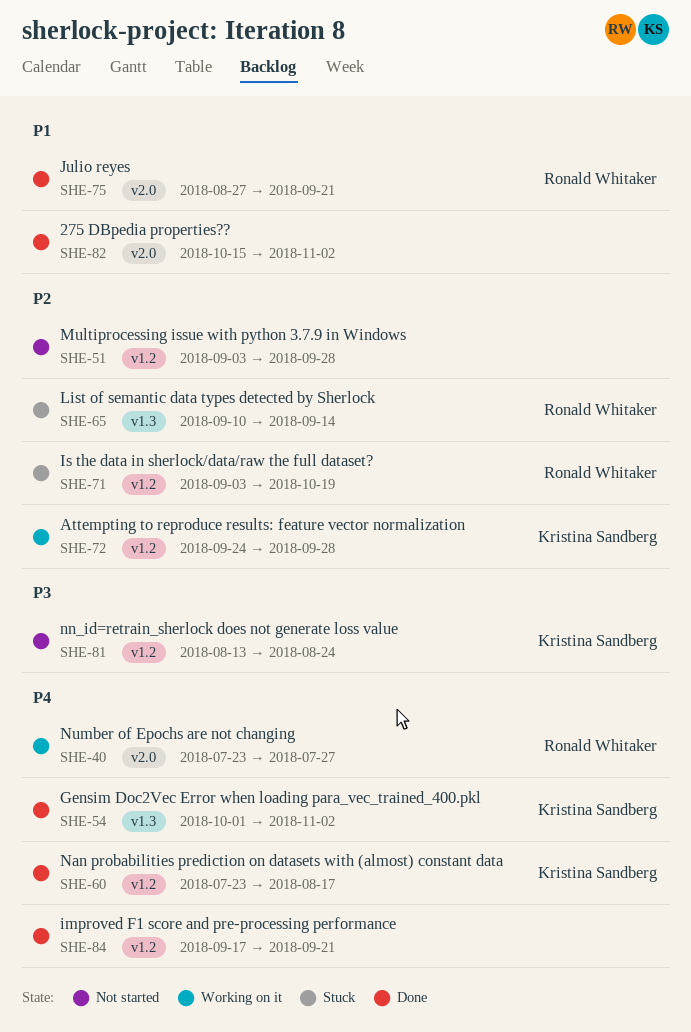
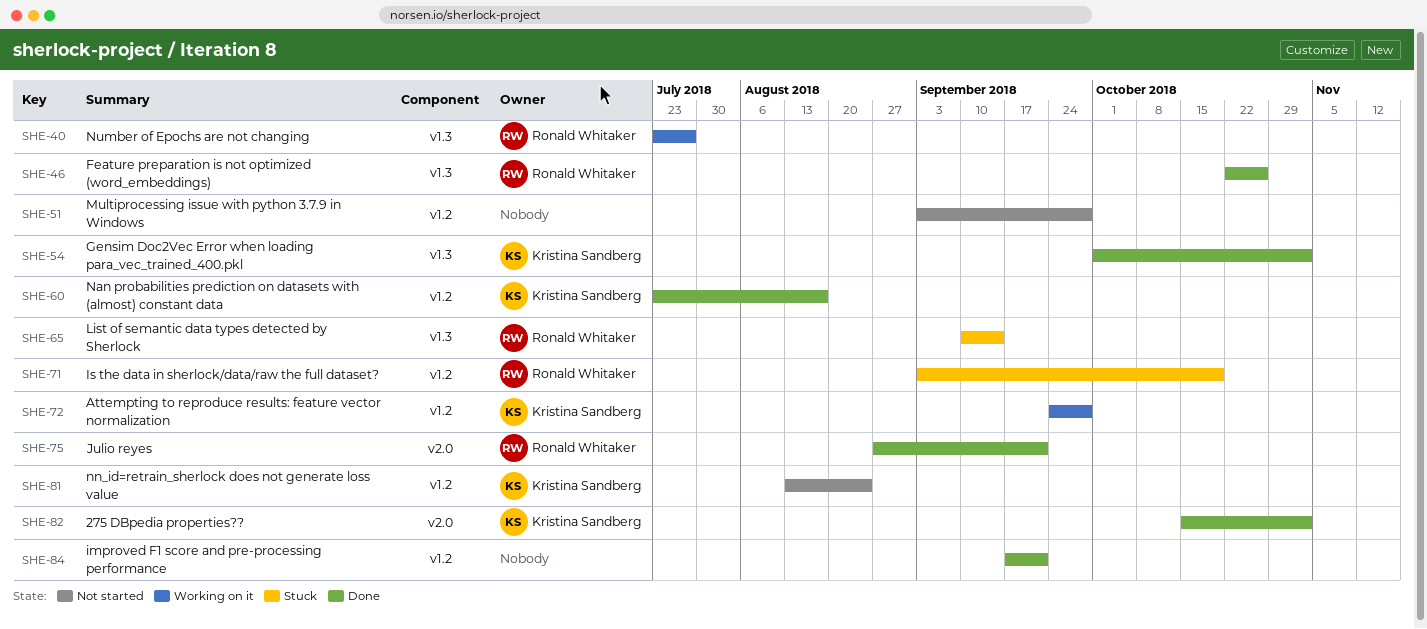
SHE-40, label: v2.0 -> v1.3
SHE-46: none -> present
SHE-82, owner: none -> Kristina Sandberg

